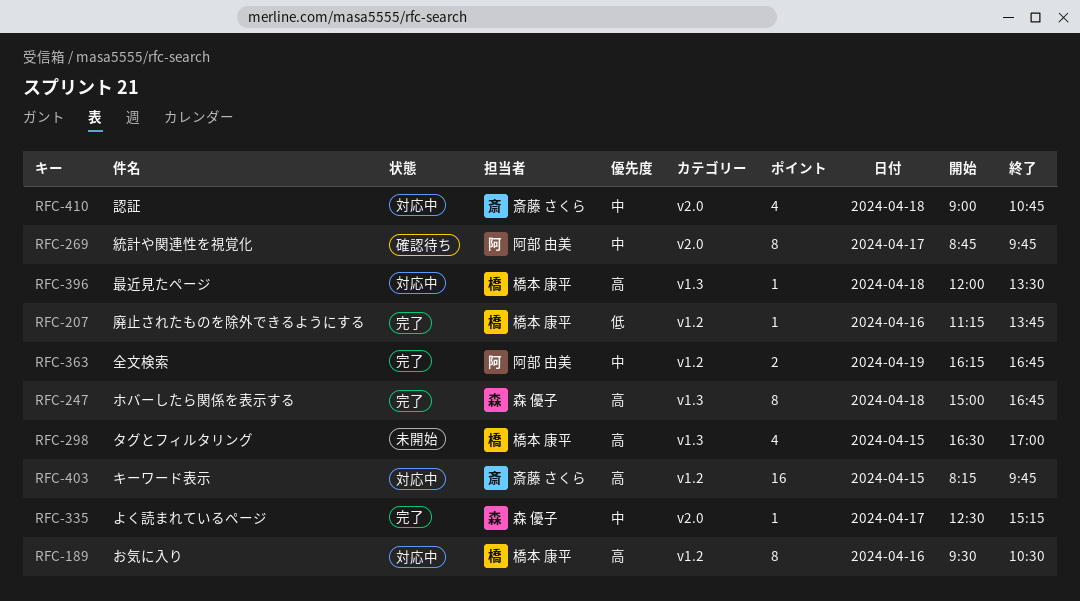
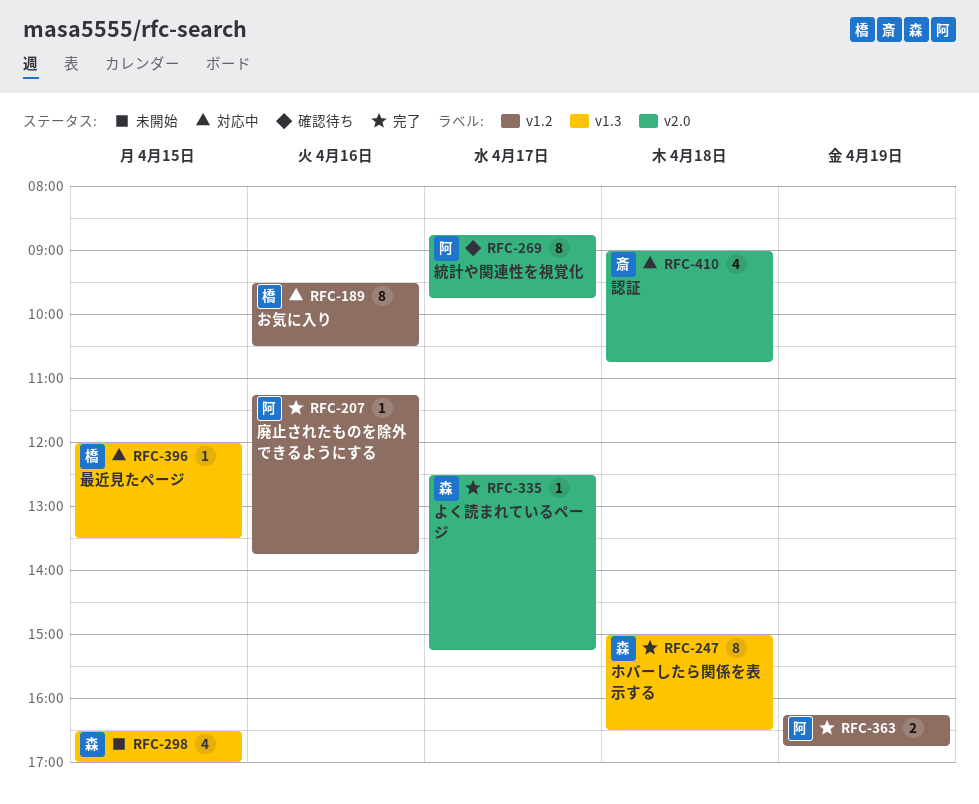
RFC-207, owner: 橋本 康平 -> 阿部 由美
RFC-247, ends: 16:45 -> 16:30
RFC-298, owner: 橋本 康平 -> 森 優子
RFC-396, day: Apr 18 -> Apr 15
RFC-403: present -> none

